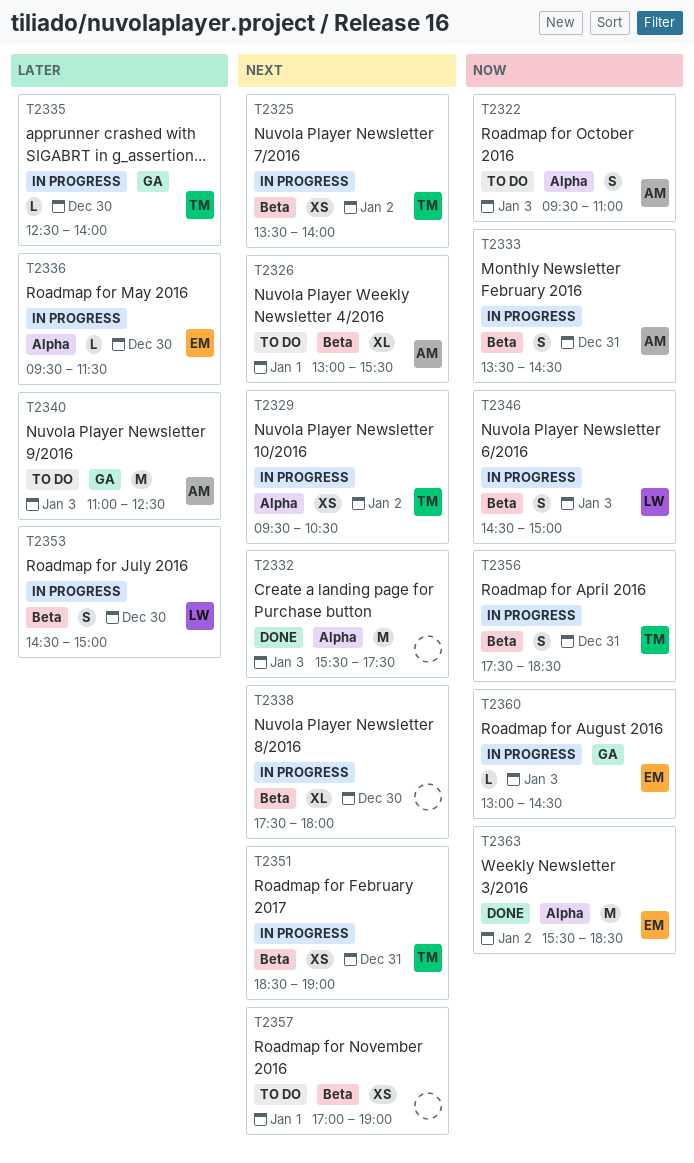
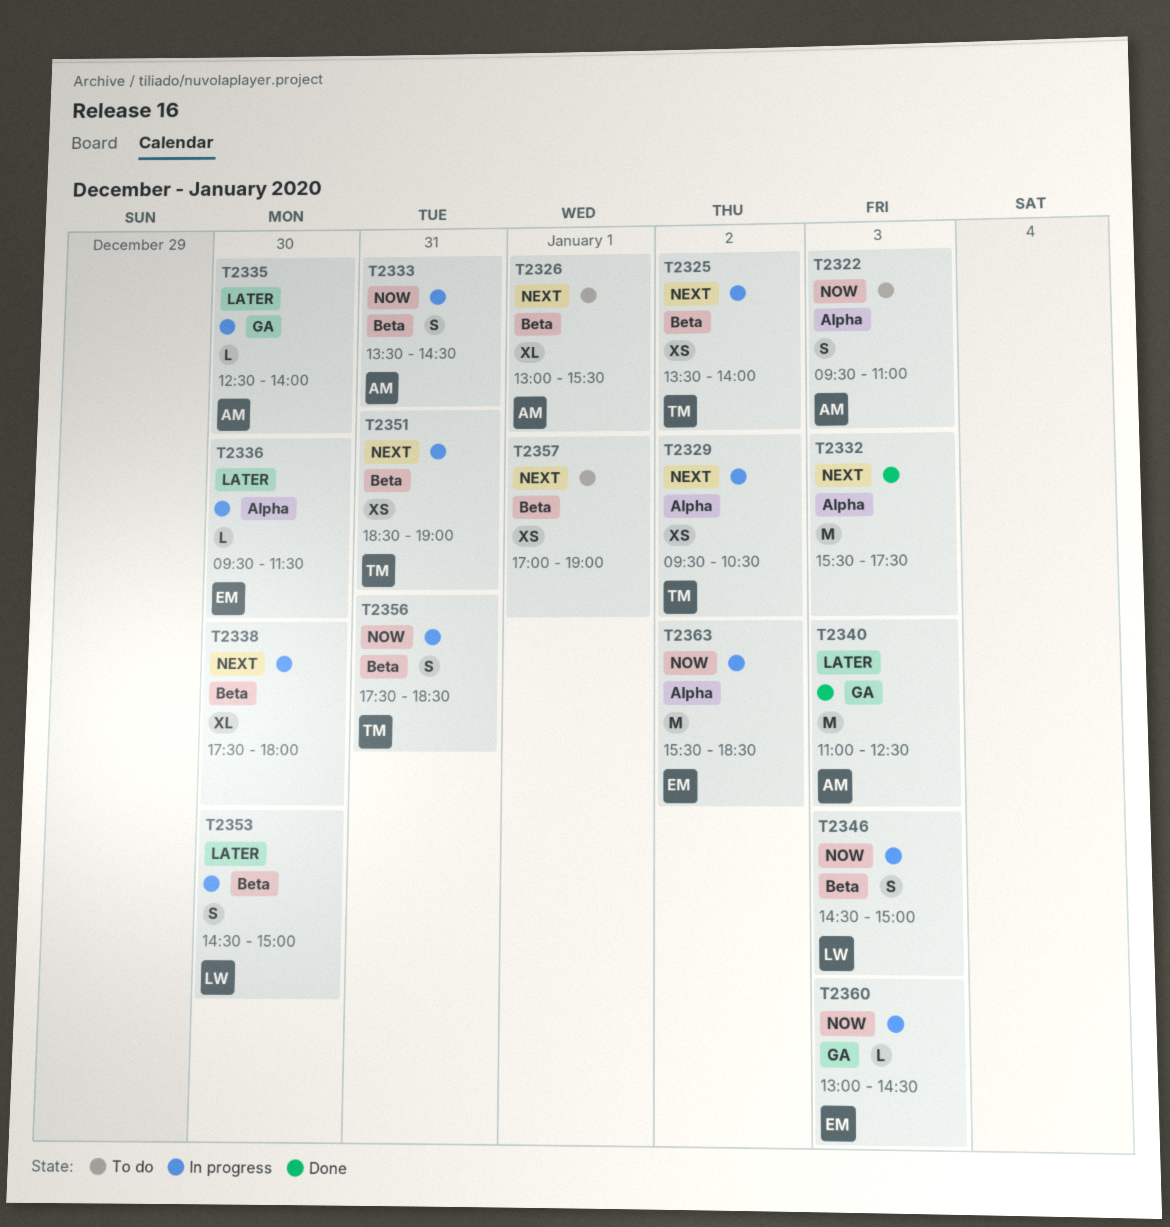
T2335, owner: TM -> AM
T2340, status: To do -> Done
T2363, status: Done -> In progress

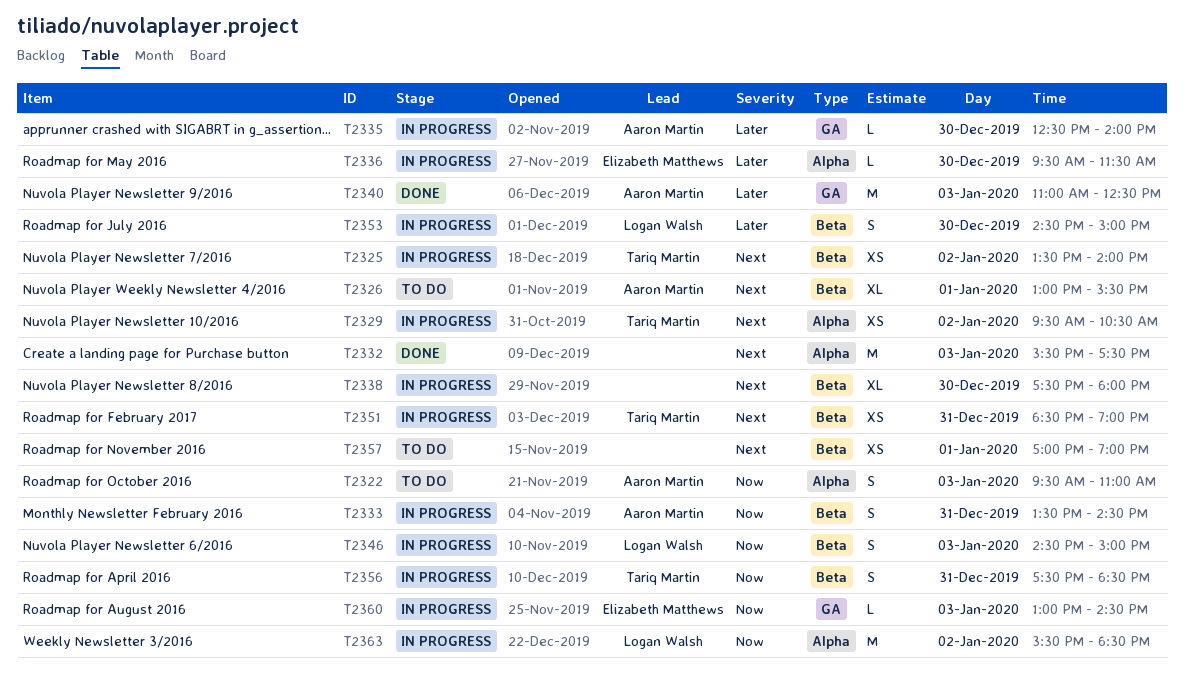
T2363, owner: Elizabeth Matthews -> Logan Walsh

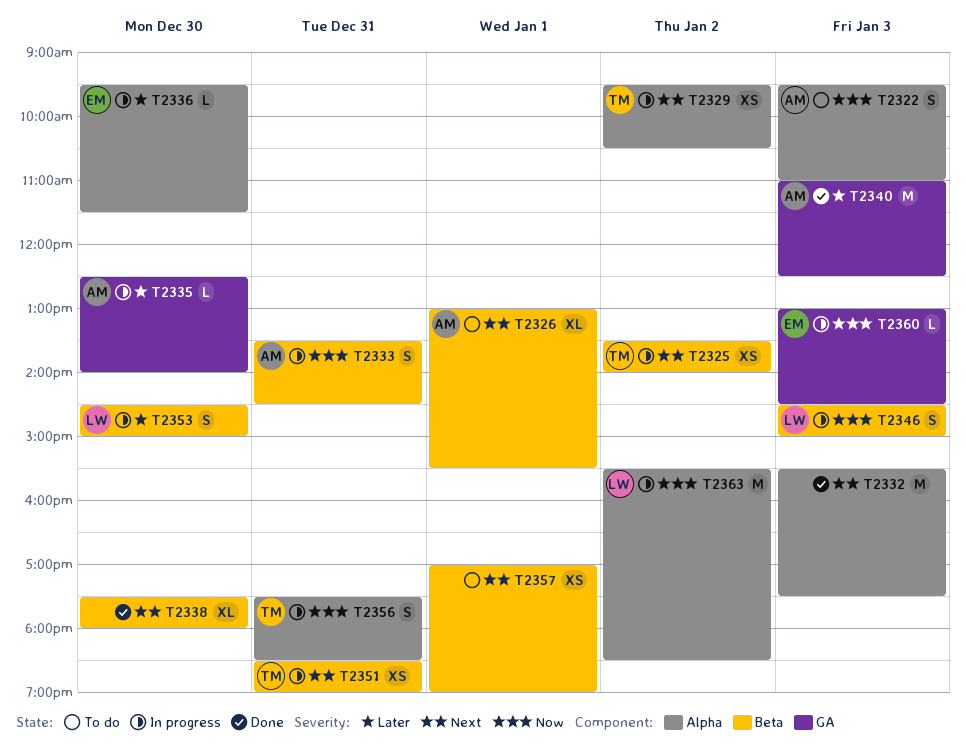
T2338, status: In progress -> Done
T2356, label: Beta -> Alpha

